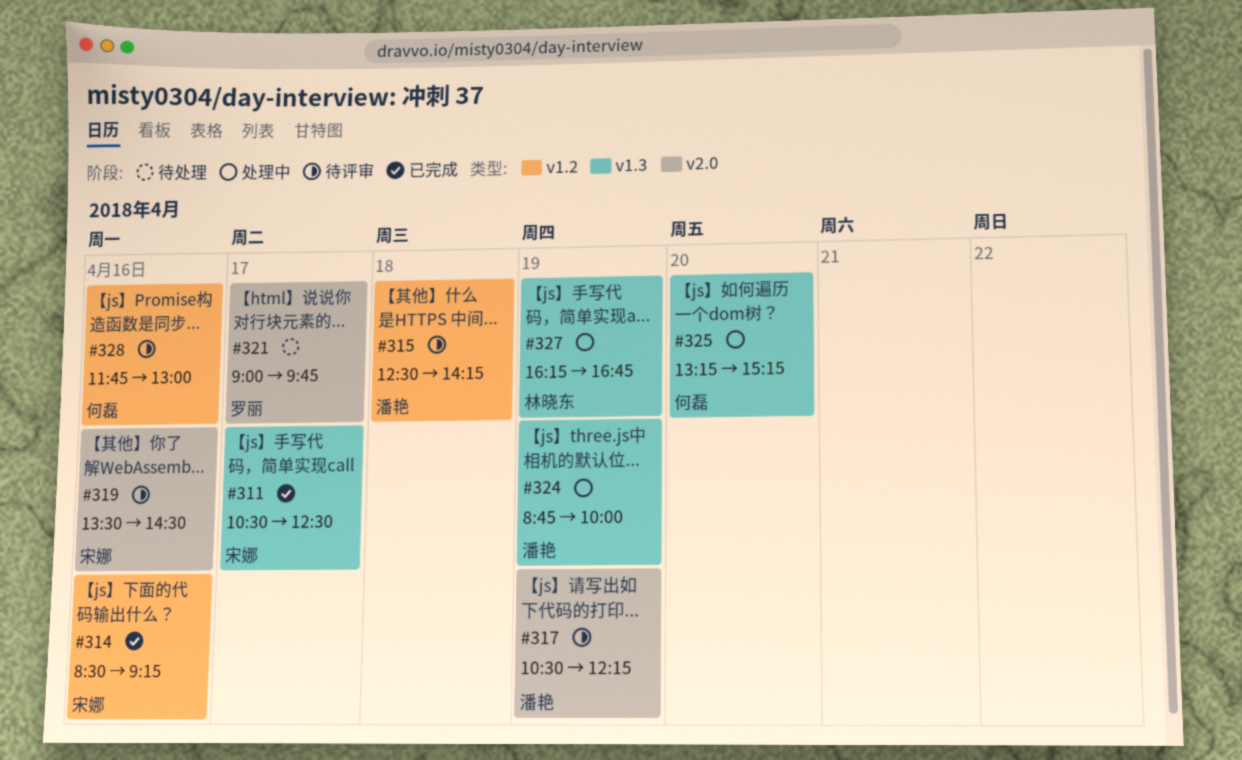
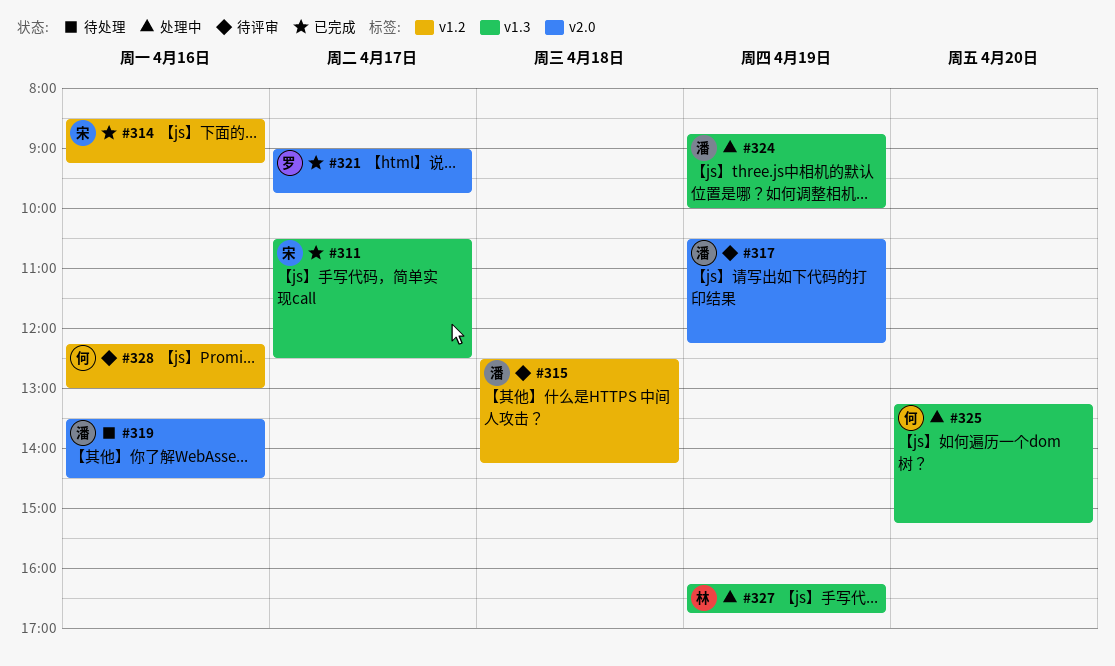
#319, status: 待评审 -> 待处理
#319, owner: 宋娜 -> 潘艳
#321, status: 待处理 -> 已完成
#328, begins: 11:45 -> 12:15

